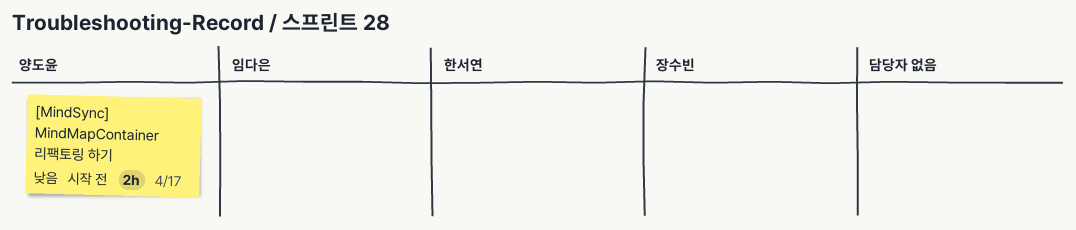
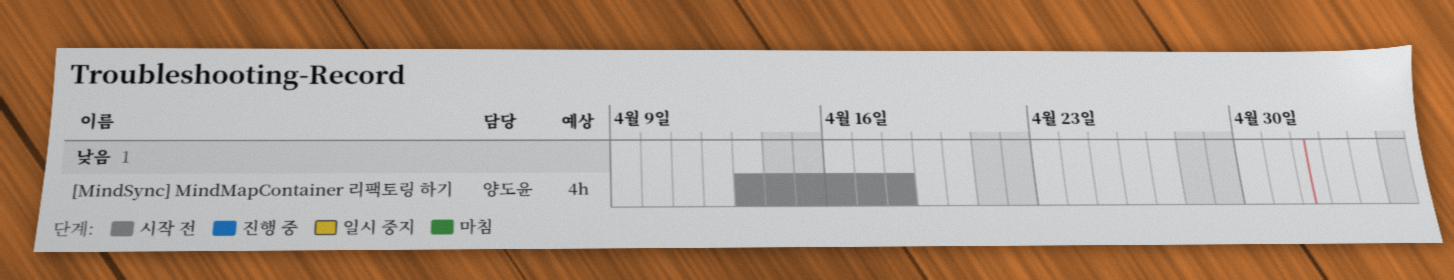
[MindSync] MindMapContainer 리팩토링 하기, estimate: 2h -> 4h
[MindSync] MindMapContainer 리팩토링 하기, due: Apr 17 -> Apr 18

